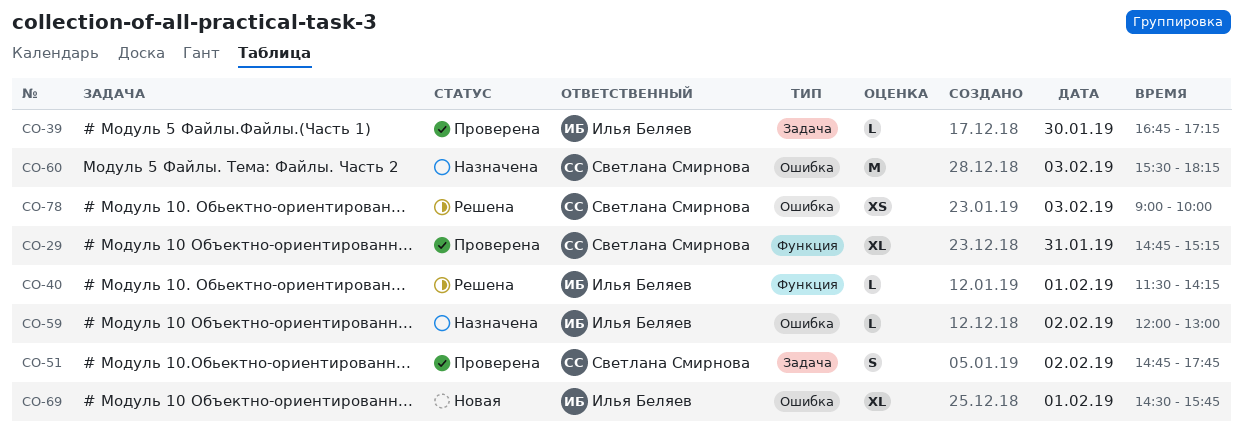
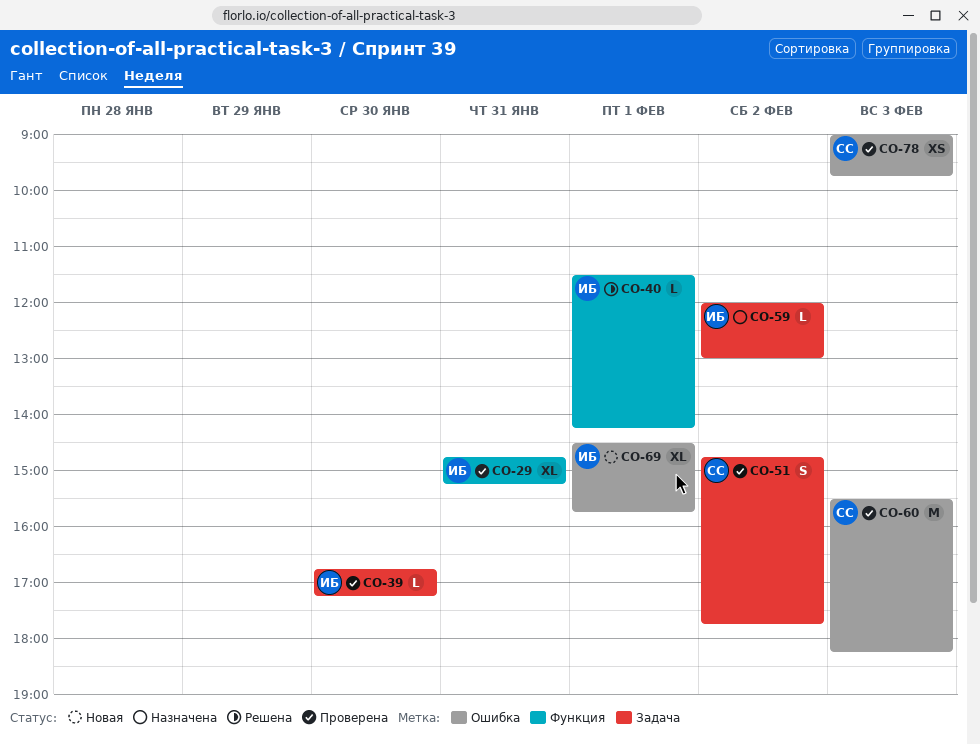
CO-29, owner: Светлана Смирнова -> Илья Беляев
CO-59, label: Ошибка -> Задача
CO-60, status: Назначена -> Проверена
CO-78, status: Решена -> Проверена
CO-78, ends: 10:00 -> 09:45

